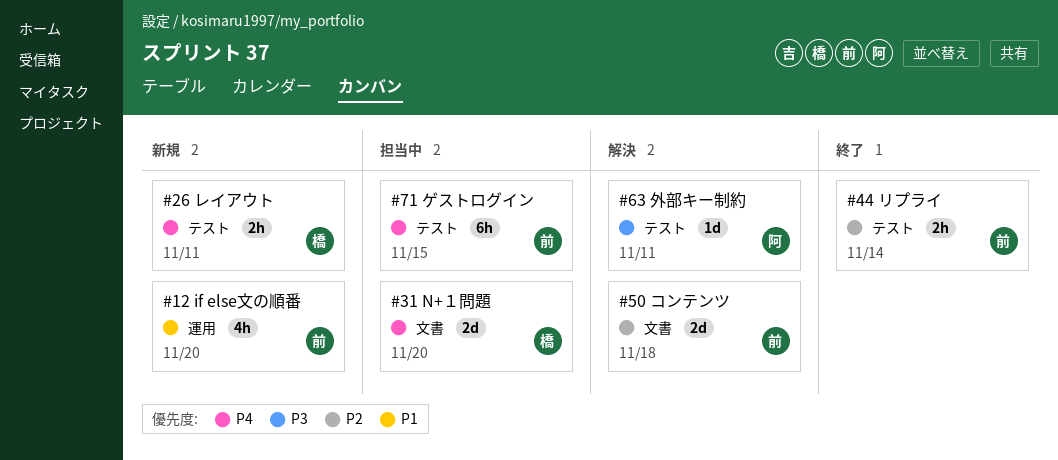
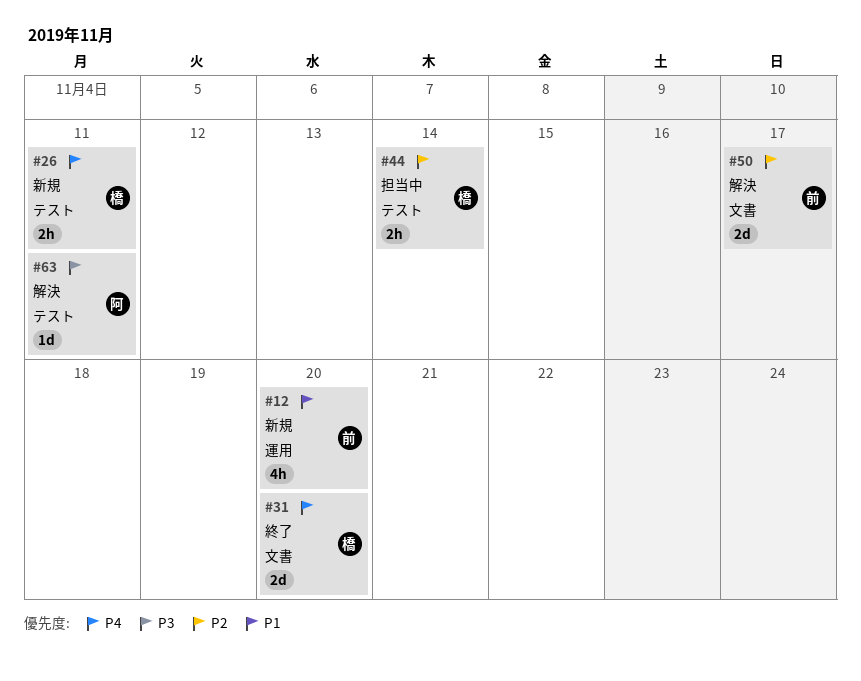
#31, status: 担当中 -> 終了
#44, status: 終了 -> 担当中
#44, owner: 前 -> 橋
#50, due: Nov 18 -> Nov 17
#71: present -> none

